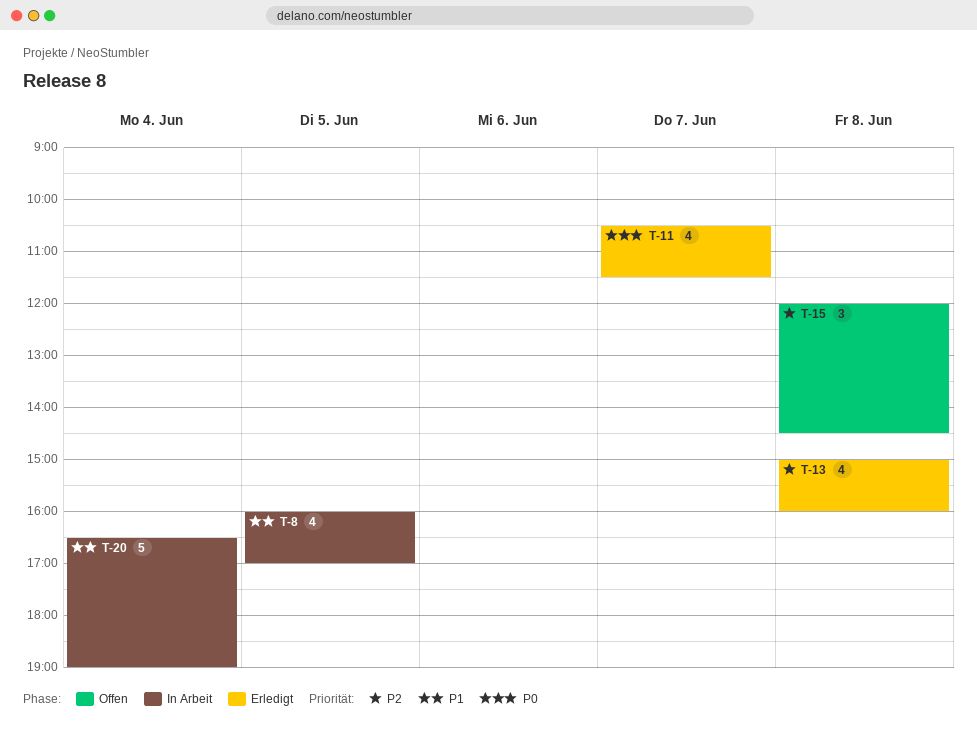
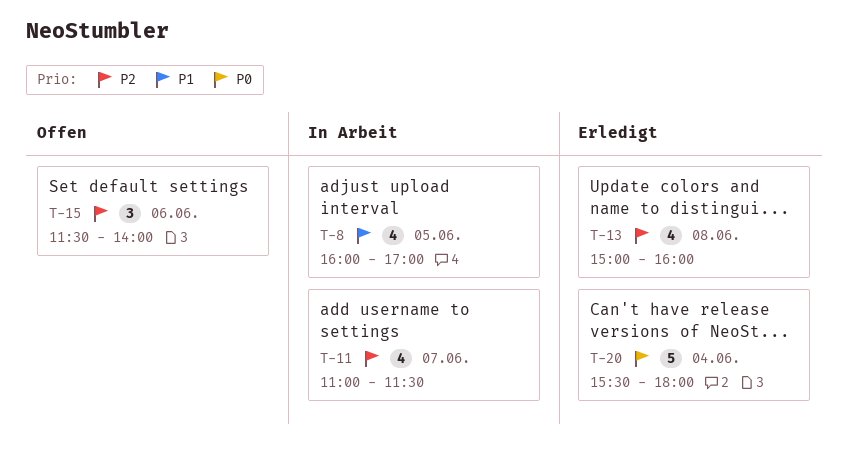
T-11, status: Erledigt -> In Arbeit
T-11, priority: P0 -> P2
T-11, begins: 10:30 -> 11:00
T-15, day: Jun 8 -> Jun 6
T-15, begins: 12:00 -> 11:30
T-15, ends: 14:30 -> 14:00
T-20, status: In Arbeit -> Erledigt
T-20, priority: P1 -> P0
T-20, begins: 16:30 -> 15:30
T-20, ends: 19:00 -> 18:00

